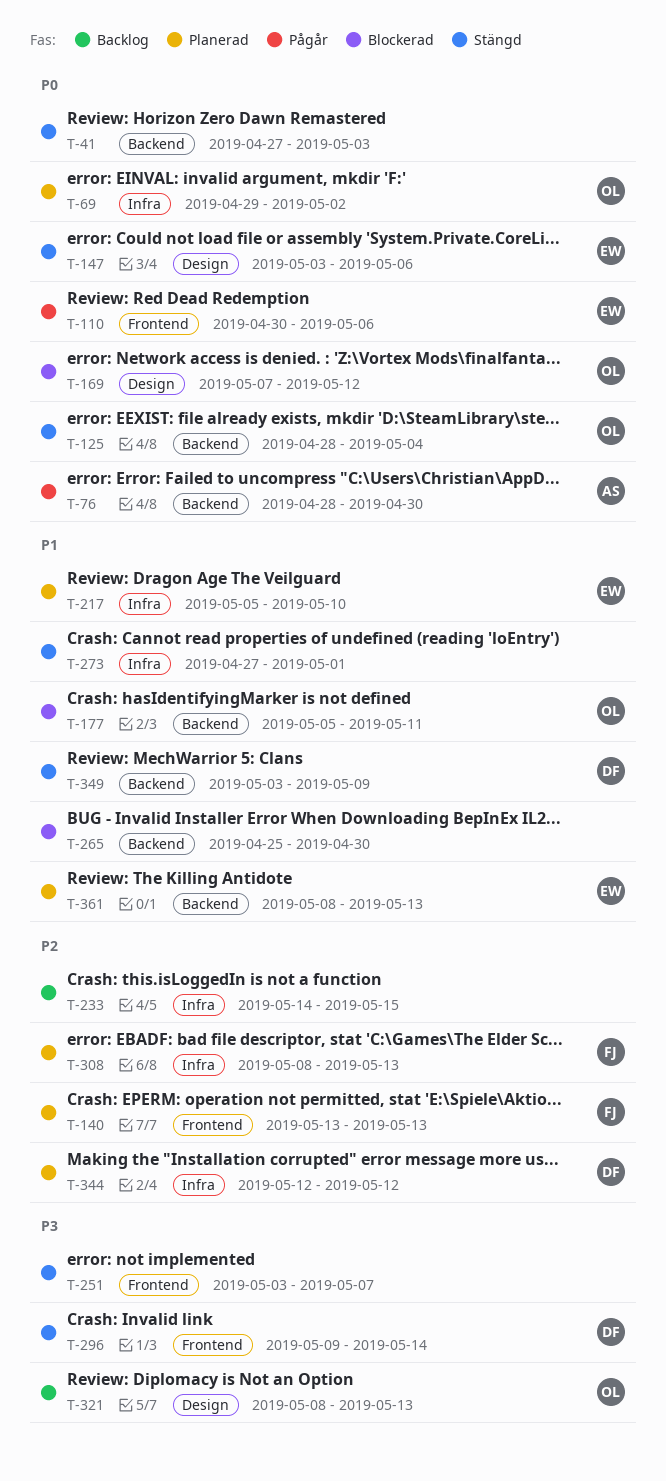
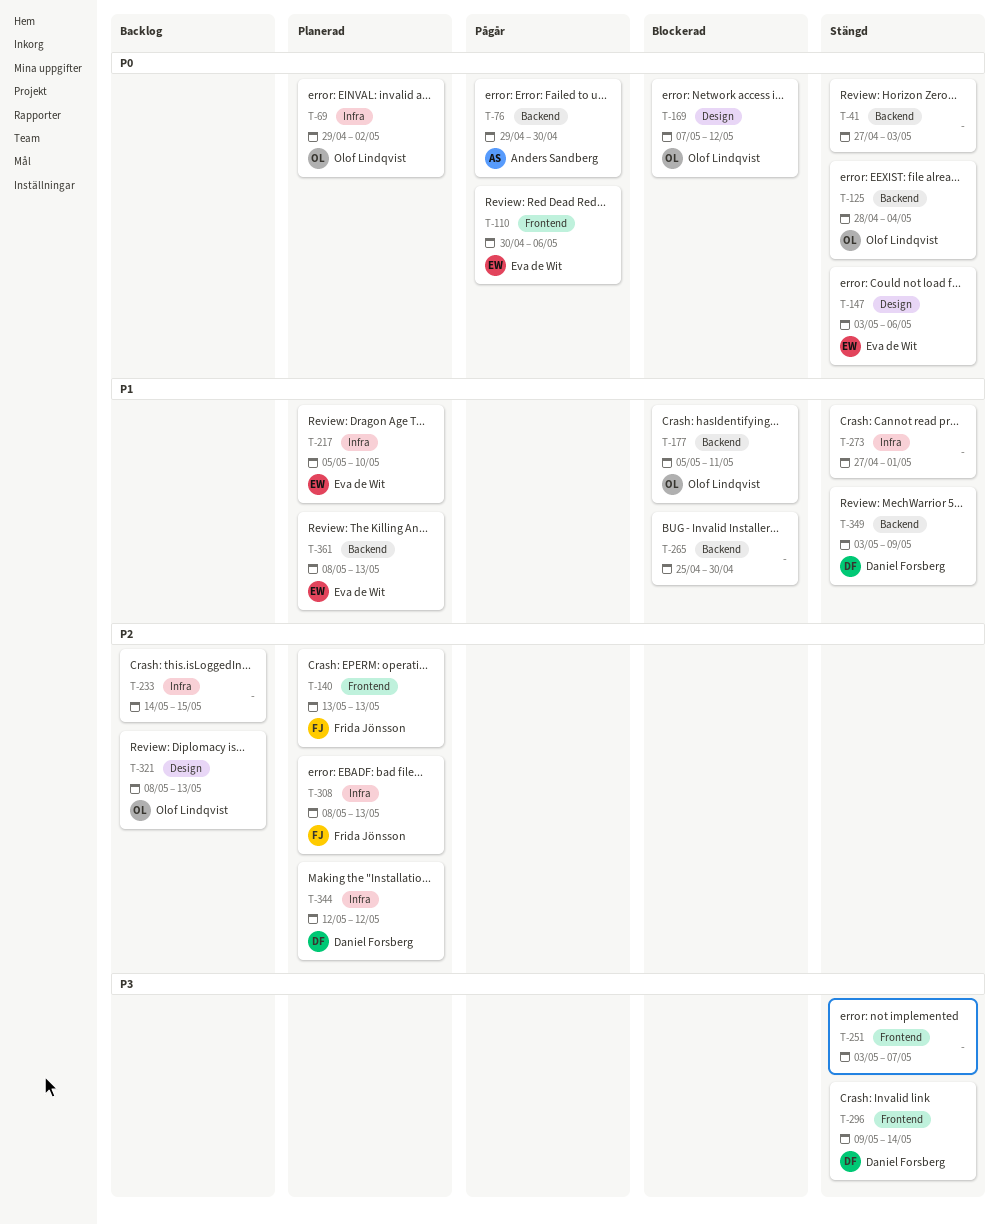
T-76, start: Apr 28 -> Apr 29
T-321, priority: P3 -> P2

